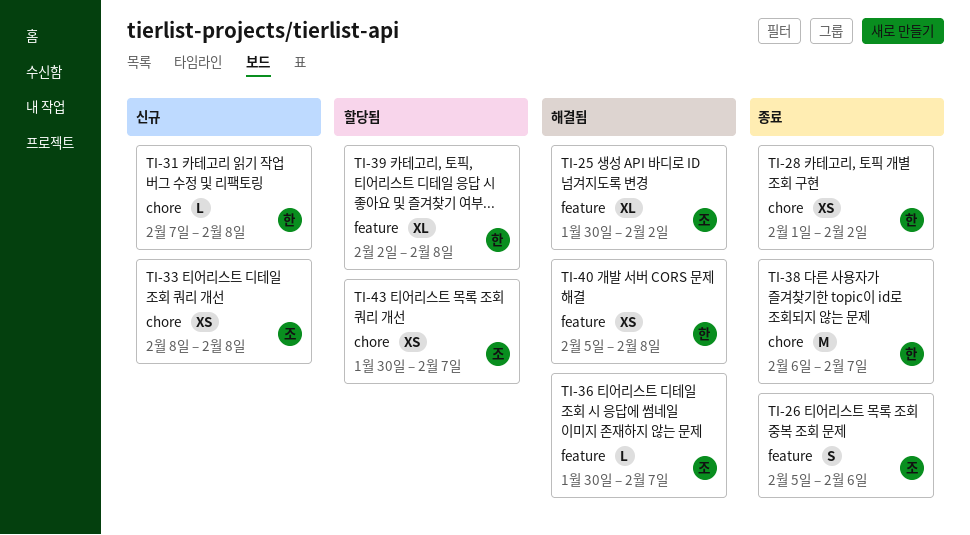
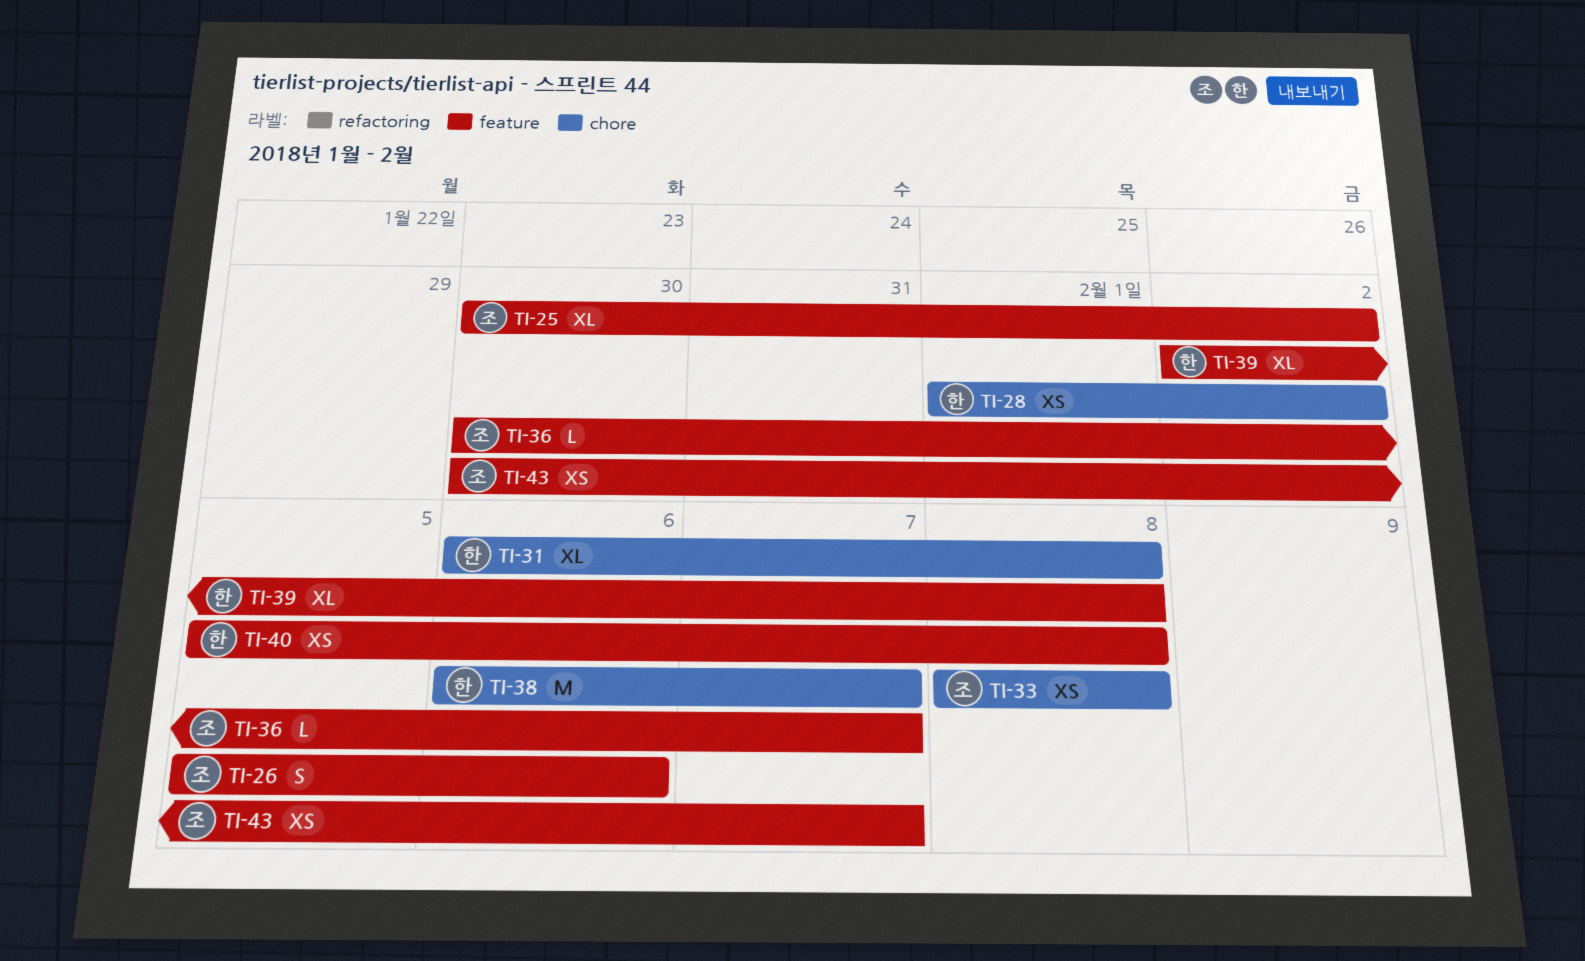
TI-31, estimate: L -> XL
TI-31, start: Feb 7 -> Feb 6
TI-43, label: chore -> feature

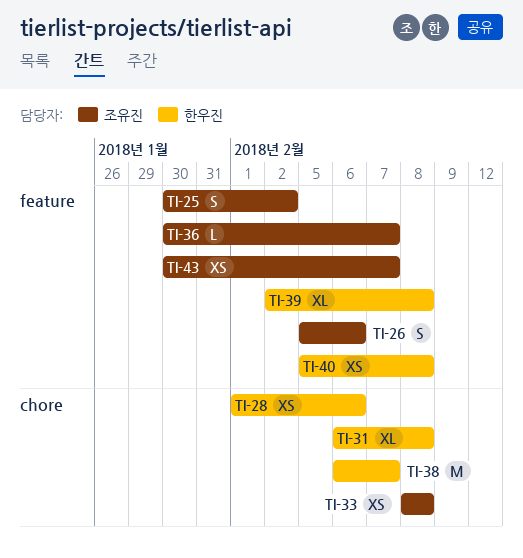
TI-25, estimate: XL -> S
TI-28, due: Feb 2 -> Feb 6

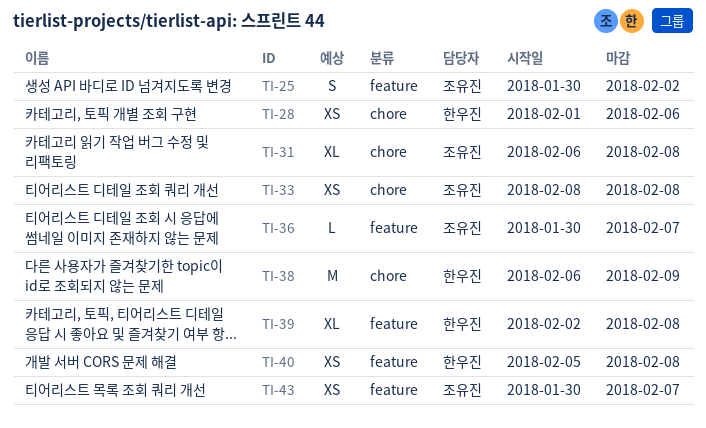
TI-26: present -> none
TI-31, owner: 한우진 -> 조유진
TI-38, due: Feb 7 -> Feb 9

